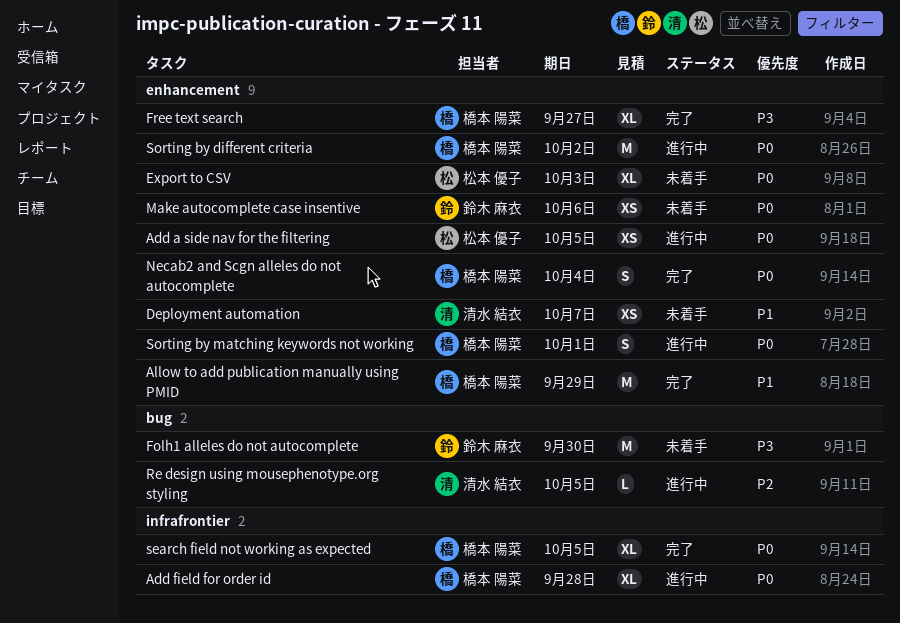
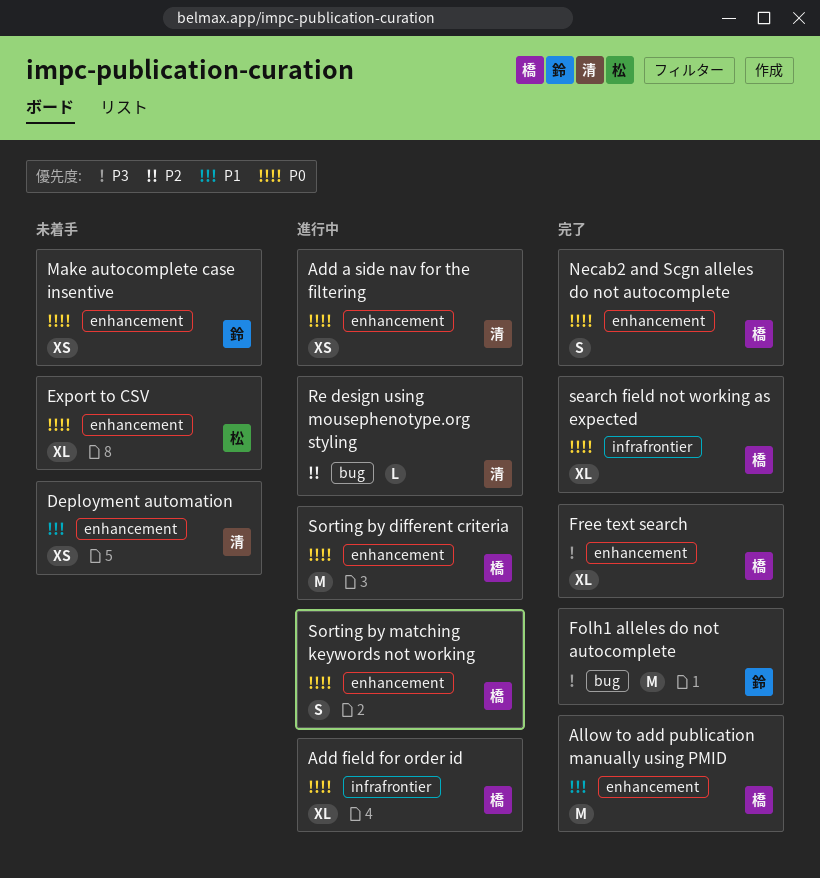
Add a side nav for the filtering, owner: 松本 優子 -> 清水 結衣
Folh1 alleles do not autocomplete, status: 未着手 -> 完了

